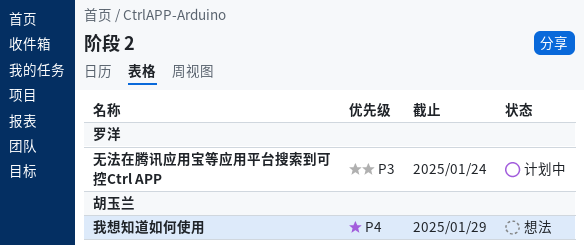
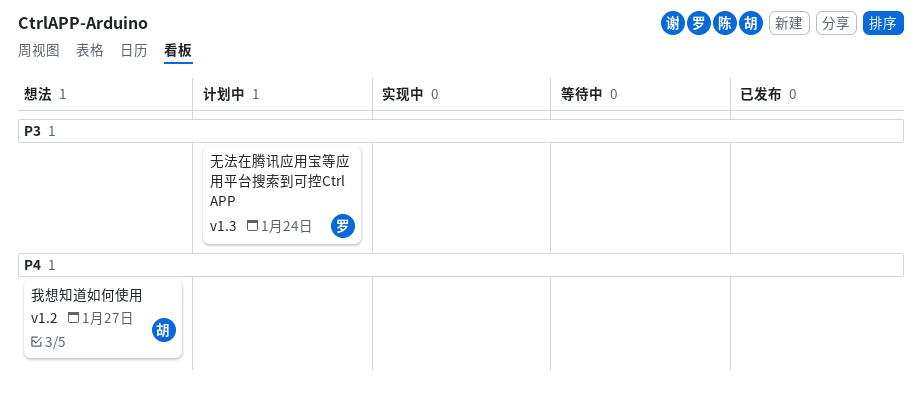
我想知道如何使用, due: Jan 29 -> Jan 27

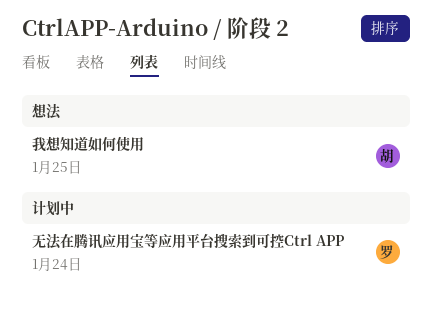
我想知道如何使用, due: Jan 27 -> Jan 25

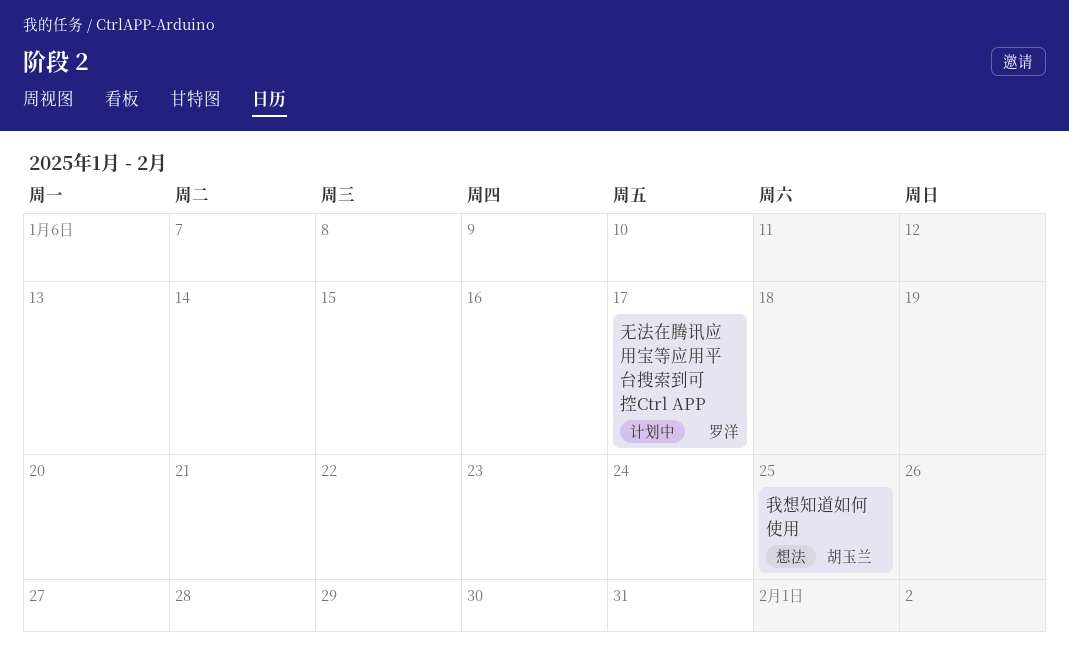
无法在腾讯应用宝等应用平台搜索到可控Ctrl APP, due: Jan 24 -> Jan 17

